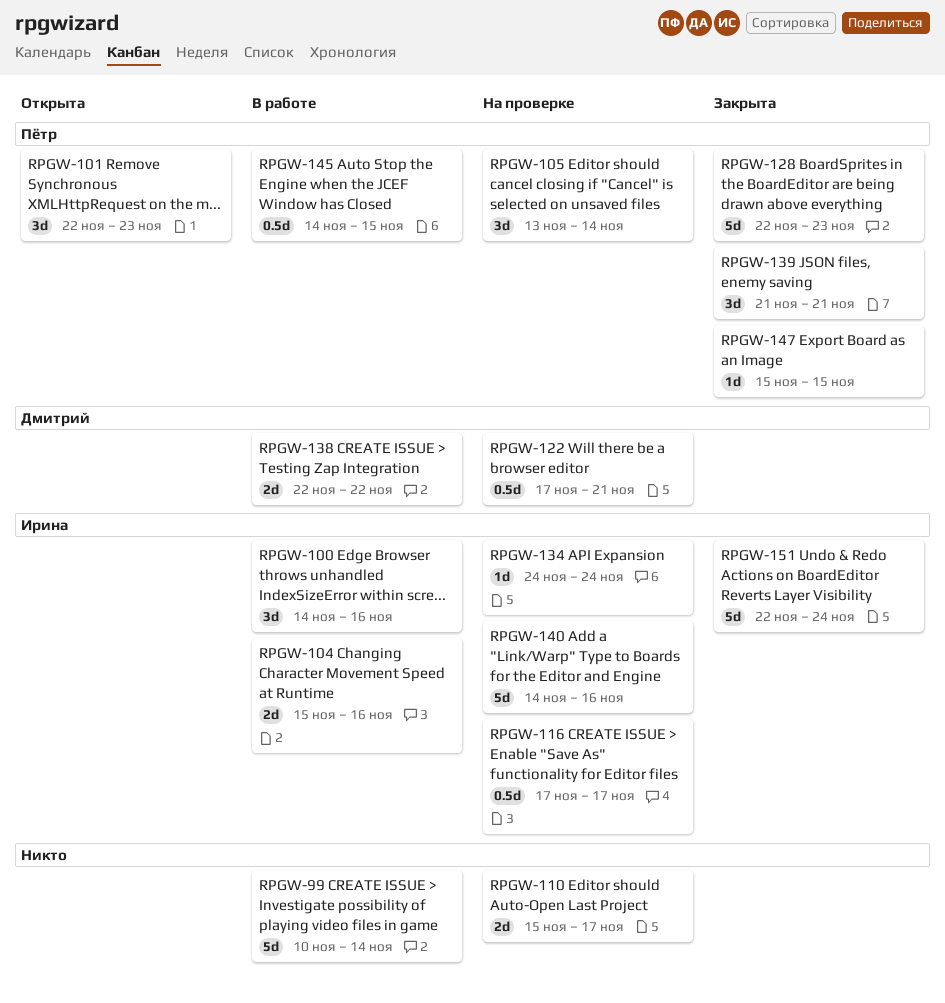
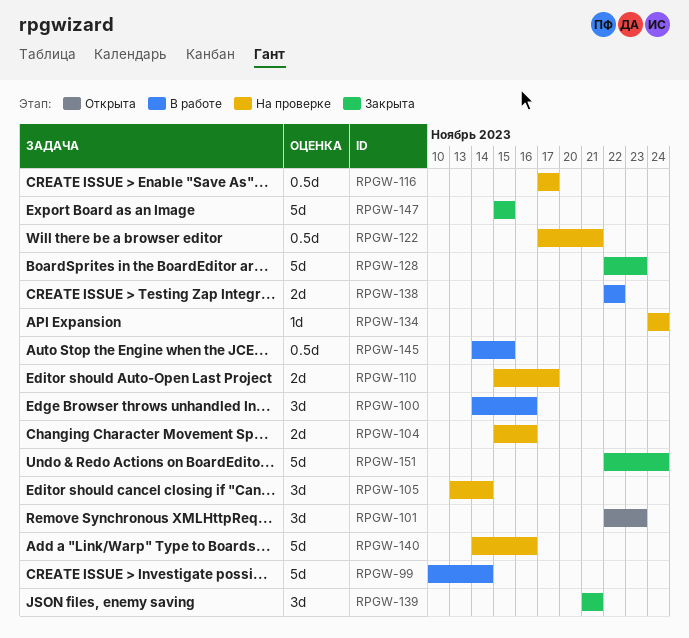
RPGW-104, status: В работе -> На проверке
RPGW-147, estimate: 1d -> 5d

